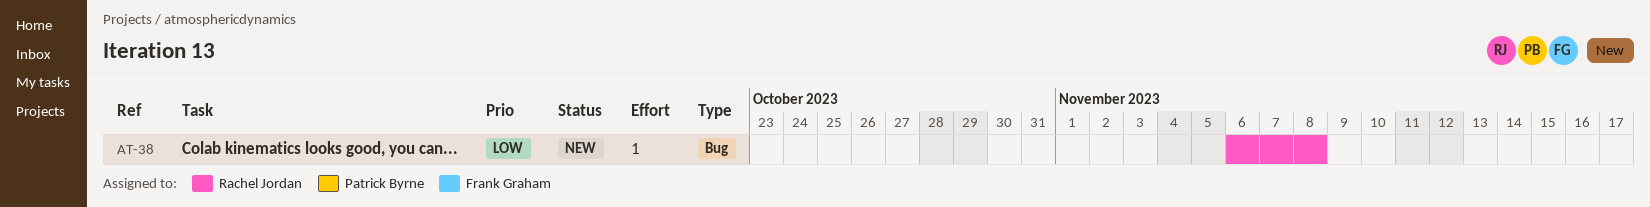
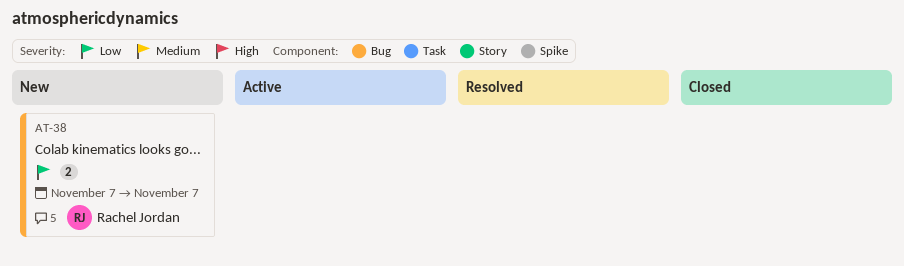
AT-38, estimate: 1 -> 2
AT-38, start: Nov 6 -> Nov 7
AT-38, due: Nov 8 -> Nov 7

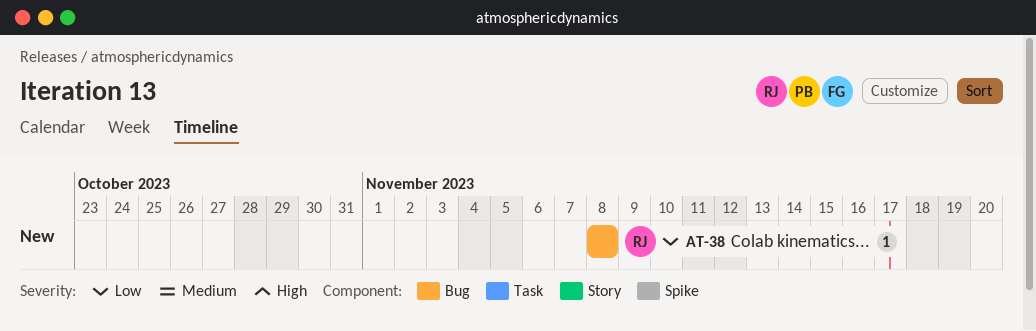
AT-38, estimate: 2 -> 1
AT-38, start: Nov 7 -> Nov 8
AT-38, due: Nov 7 -> Nov 8

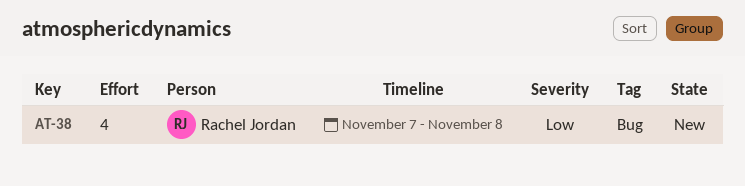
AT-38, estimate: 1 -> 4
AT-38, start: Nov 8 -> Nov 7

